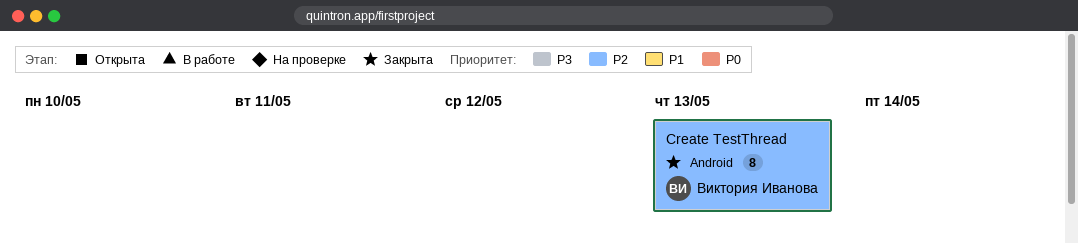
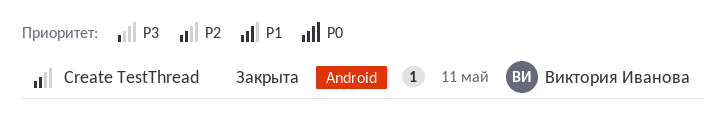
Create TestThread, estimate: 8 -> 1
Create TestThread, due: May 13 -> May 11

